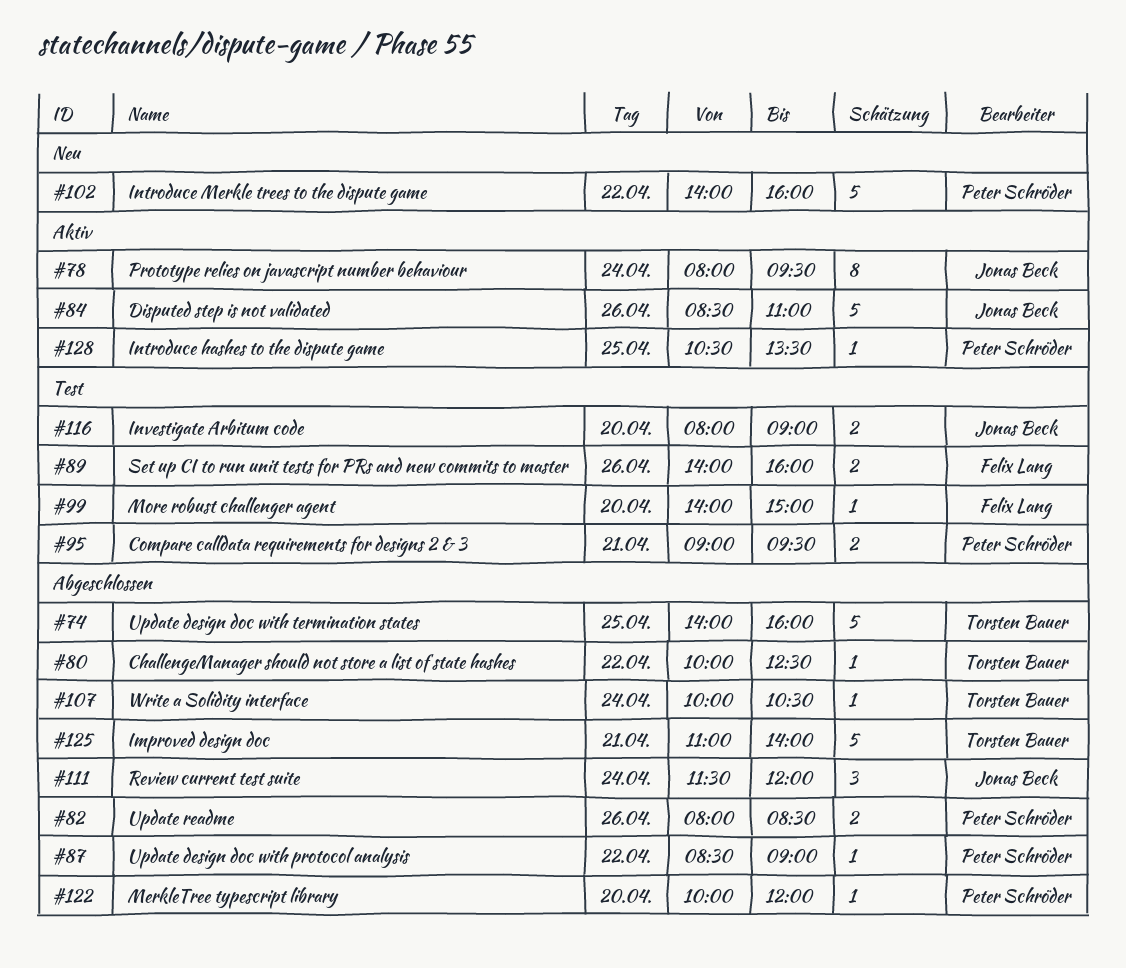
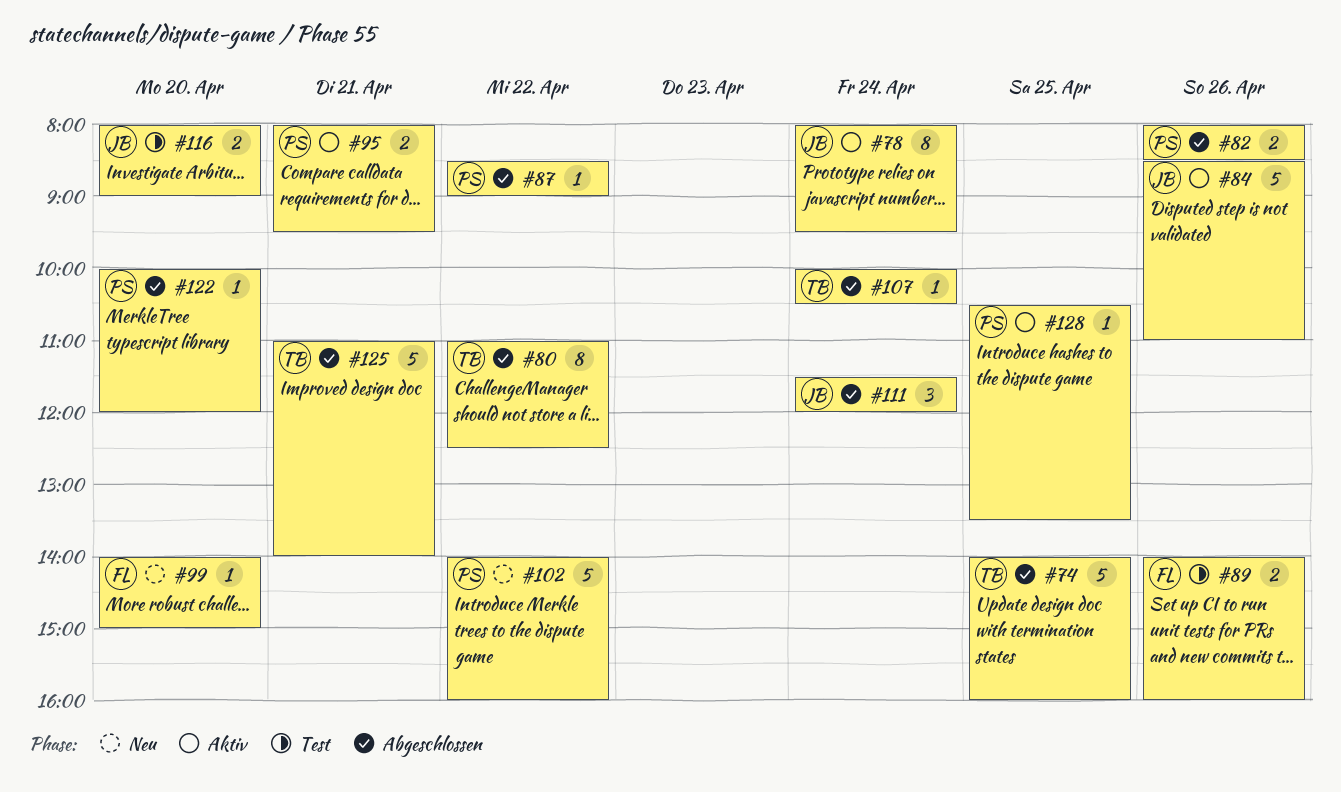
#80, estimate: 1 -> 8
#80, begins: 10:00 -> 11:00
#95, status: Test -> Aktiv
#95, begins: 09:00 -> 08:00
#99, status: Test -> Neu

